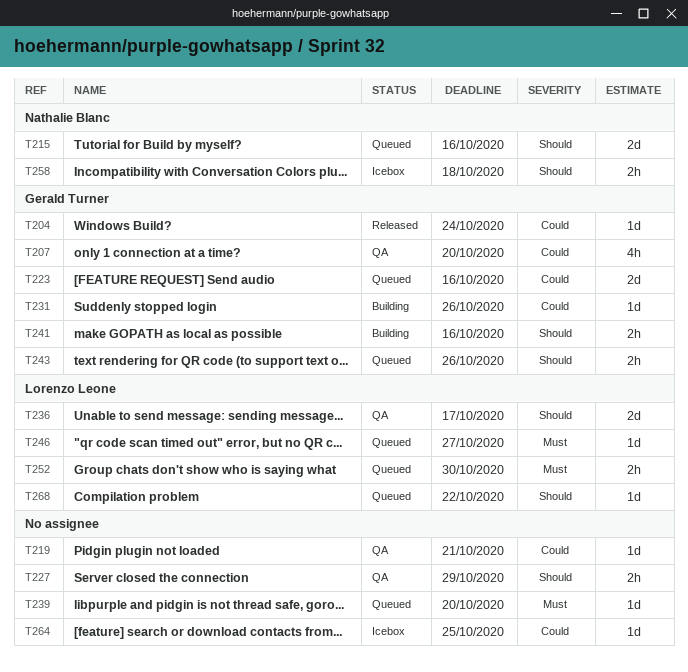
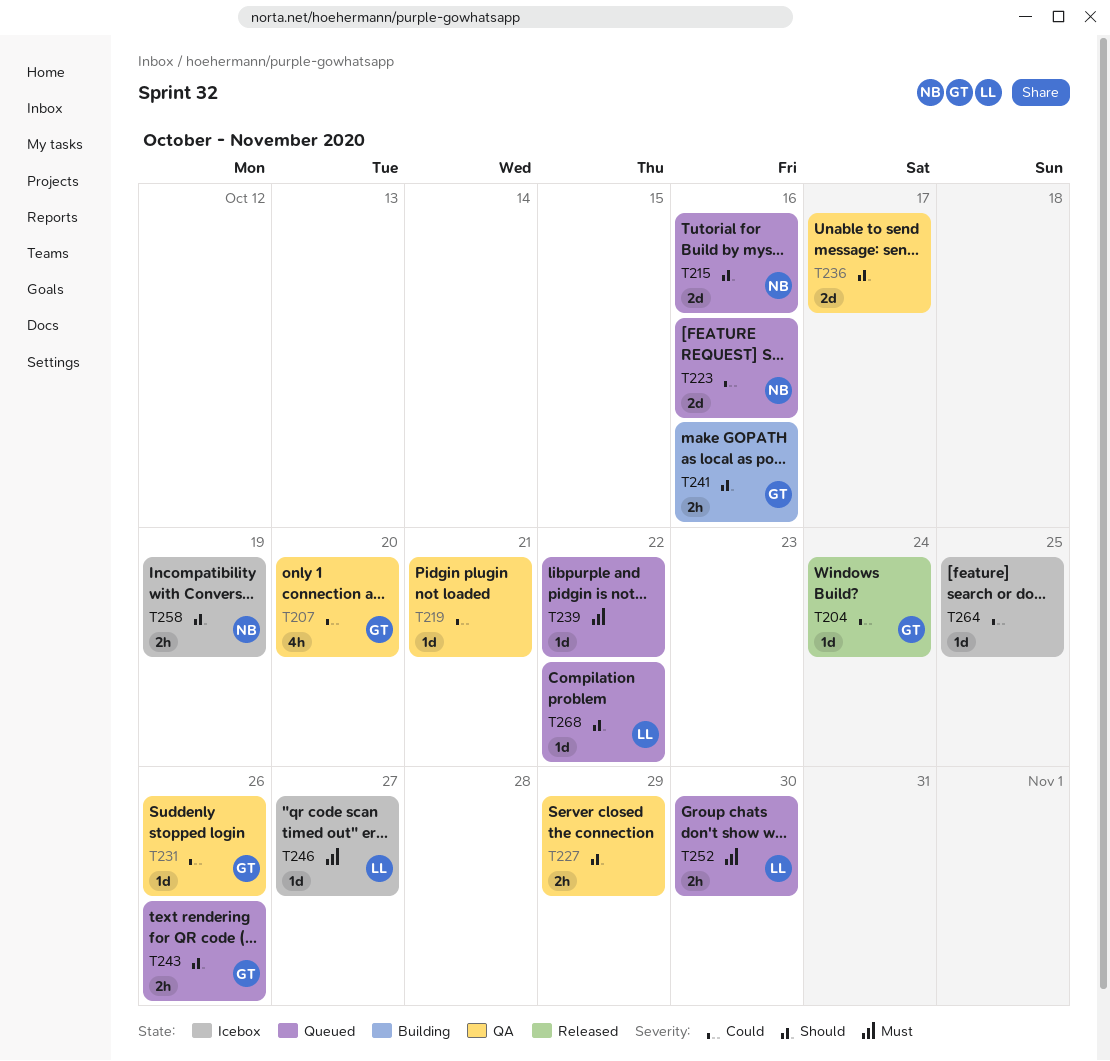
T223, owner: Gerald Turner -> Nathalie Blanc
T231, status: Building -> QA
T236, owner: Lorenzo Leone -> none
T239, due: Oct 20 -> Oct 22
T246, status: Queued -> Icebox
T258, due: Oct 18 -> Oct 19

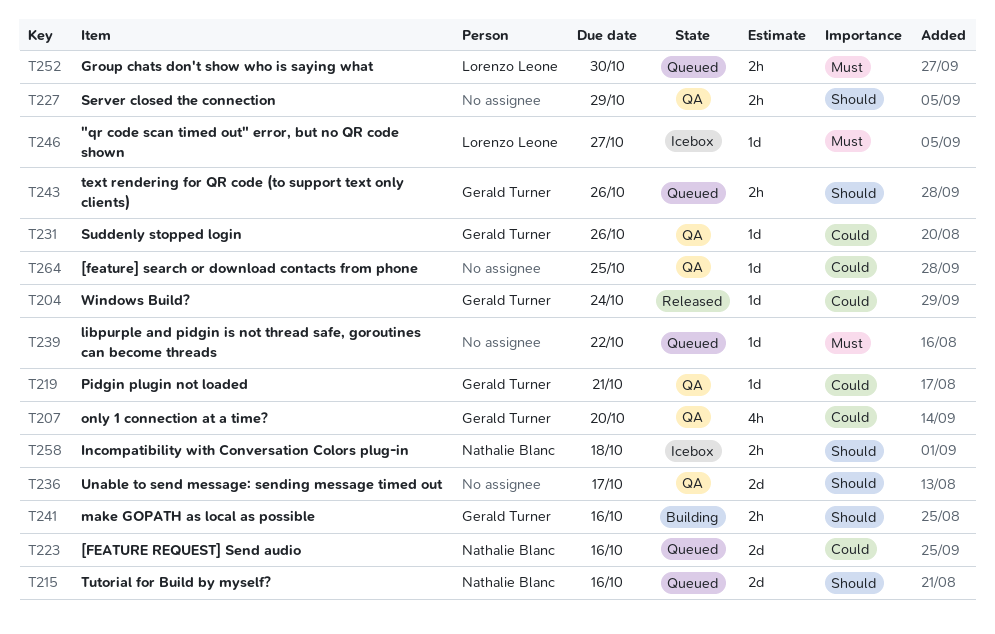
T219, owner: none -> Gerald Turner
T258, due: Oct 19 -> Oct 18
T264, status: Icebox -> QA
T268: present -> none

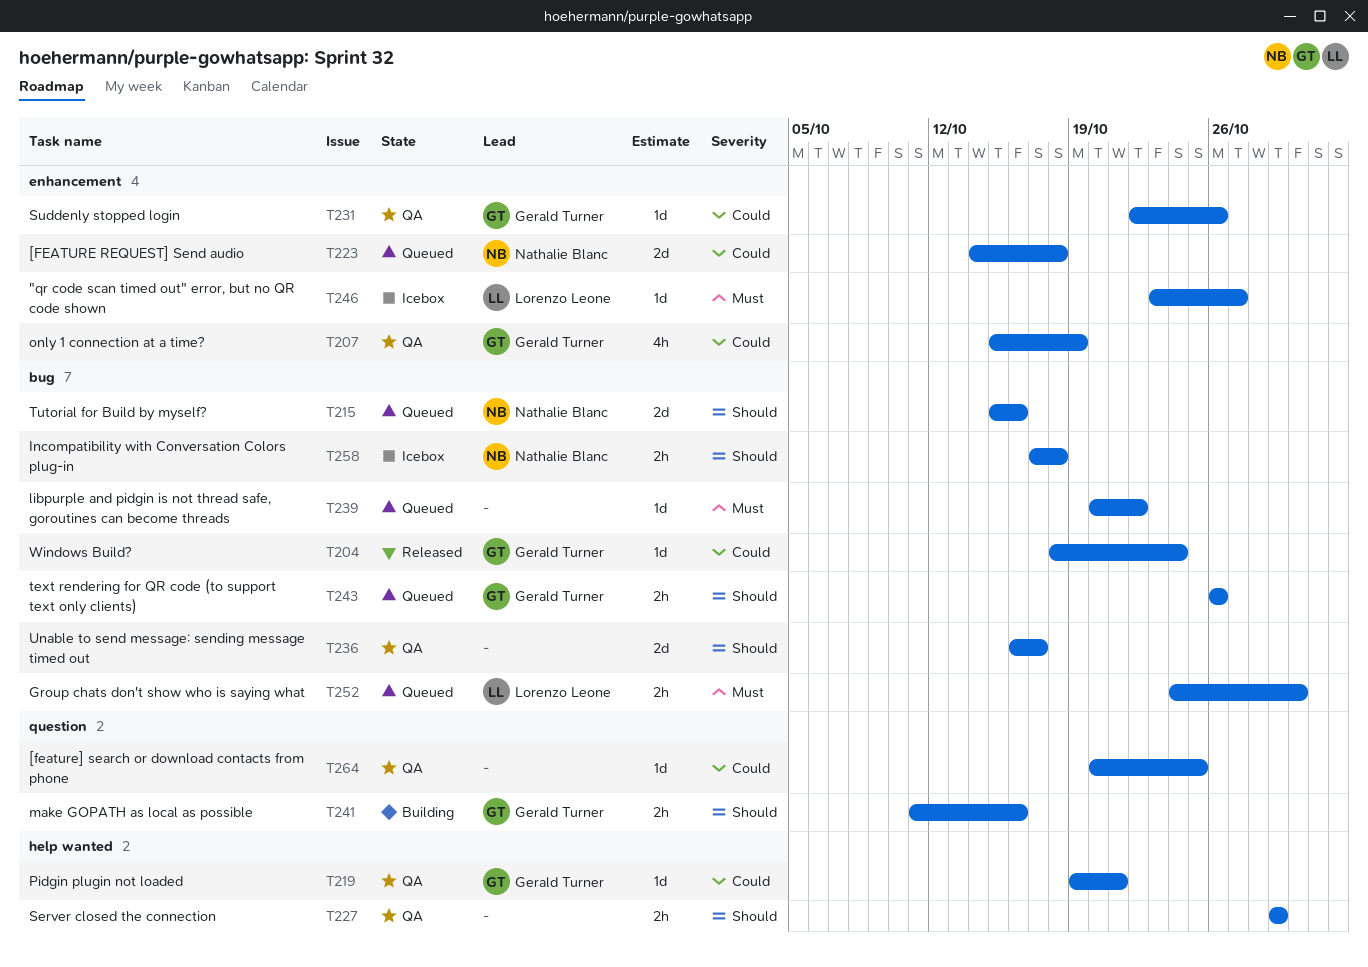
T207, due: Oct 20 -> Oct 19
T223, due: Oct 16 -> Oct 18

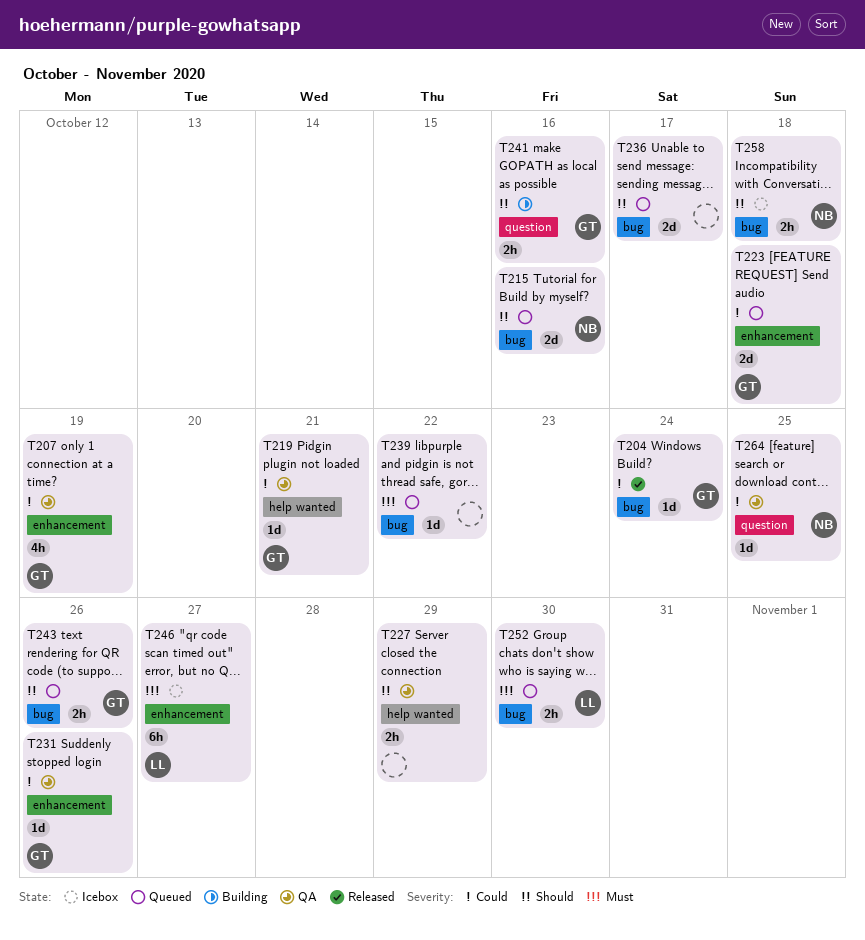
T223, owner: Nathalie Blanc -> Gerald Turner
T236, status: QA -> Queued
T246, estimate: 1d -> 6h
T264, owner: none -> Nathalie Blanc

